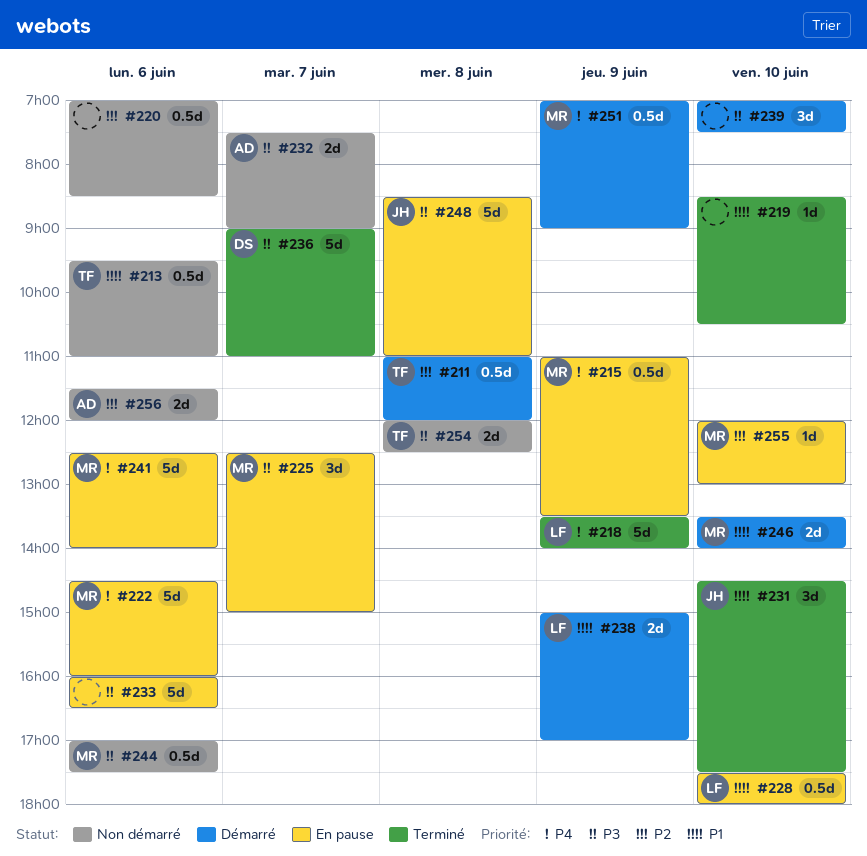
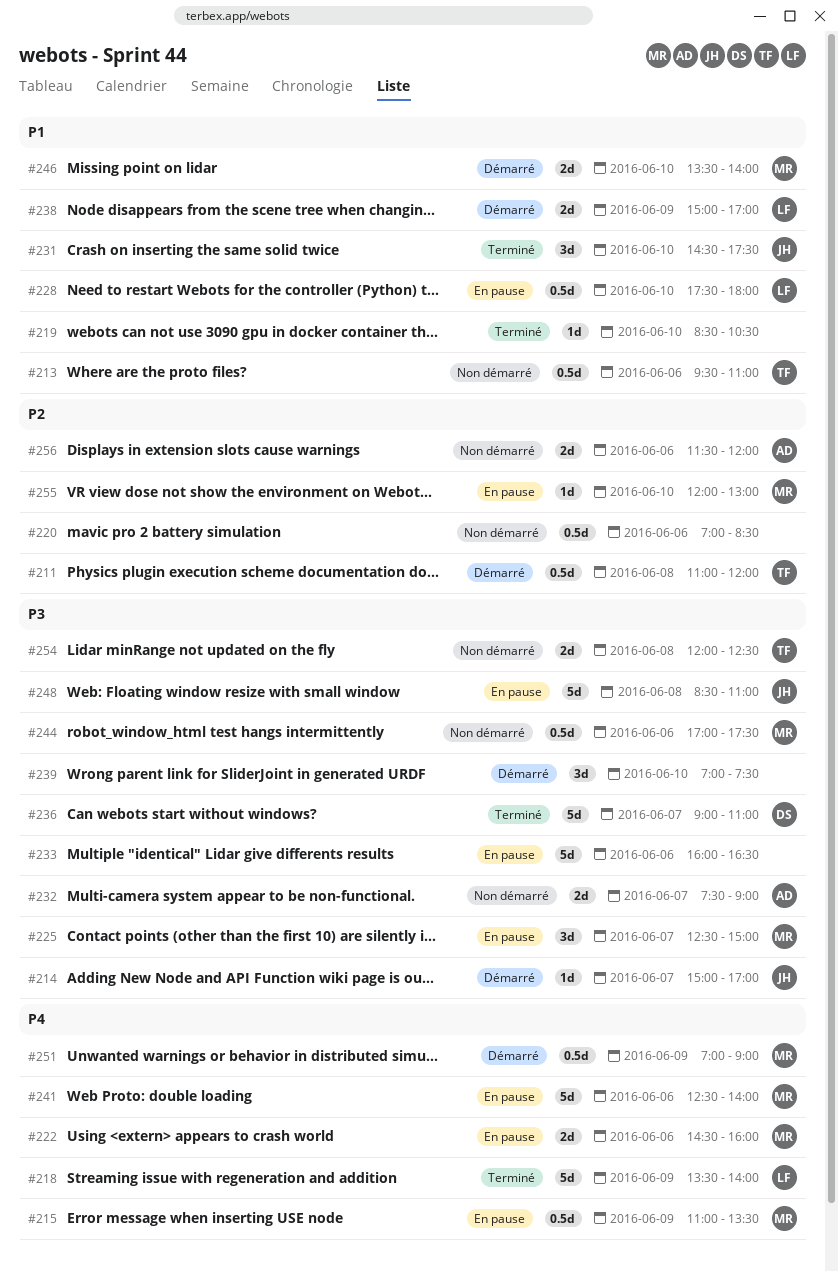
#214: none -> present
#222, estimate: 5d -> 2d

